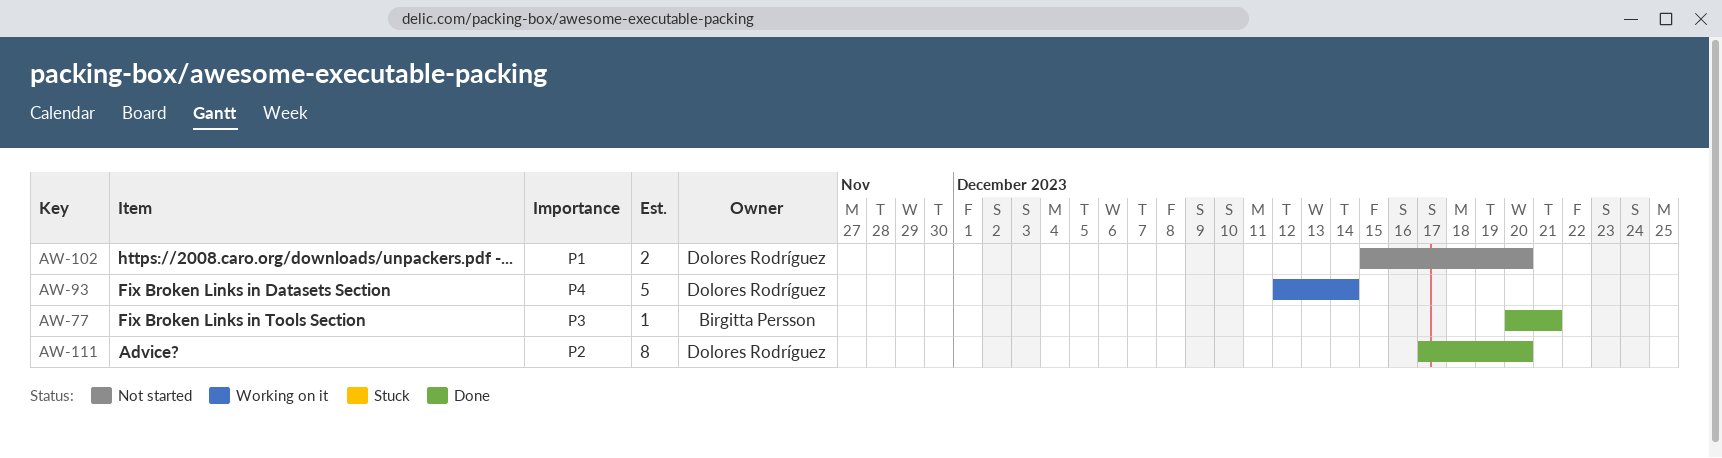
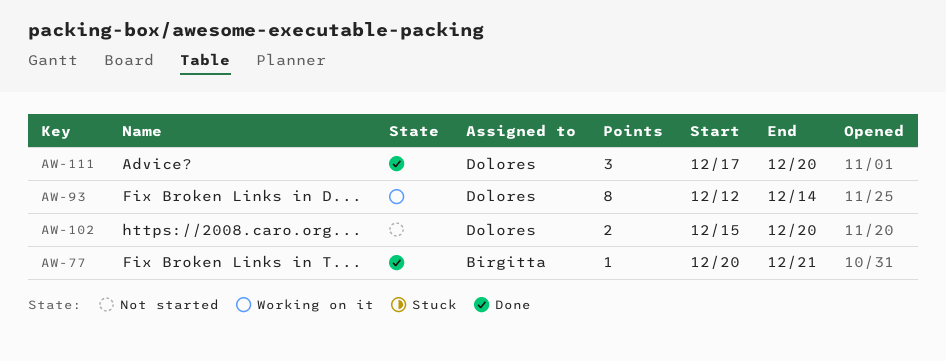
AW-93, estimate: 5 -> 8
AW-111, estimate: 8 -> 3

